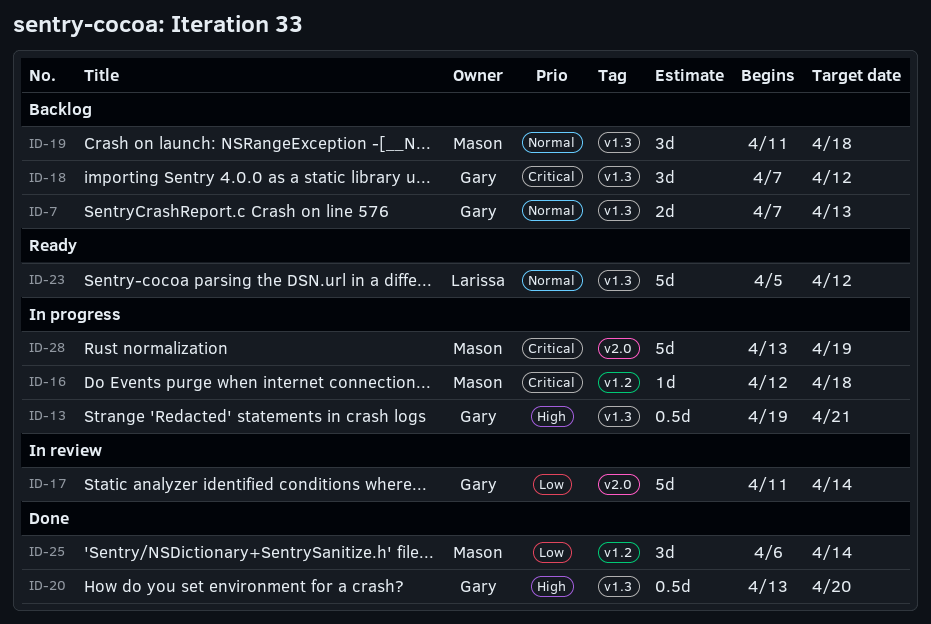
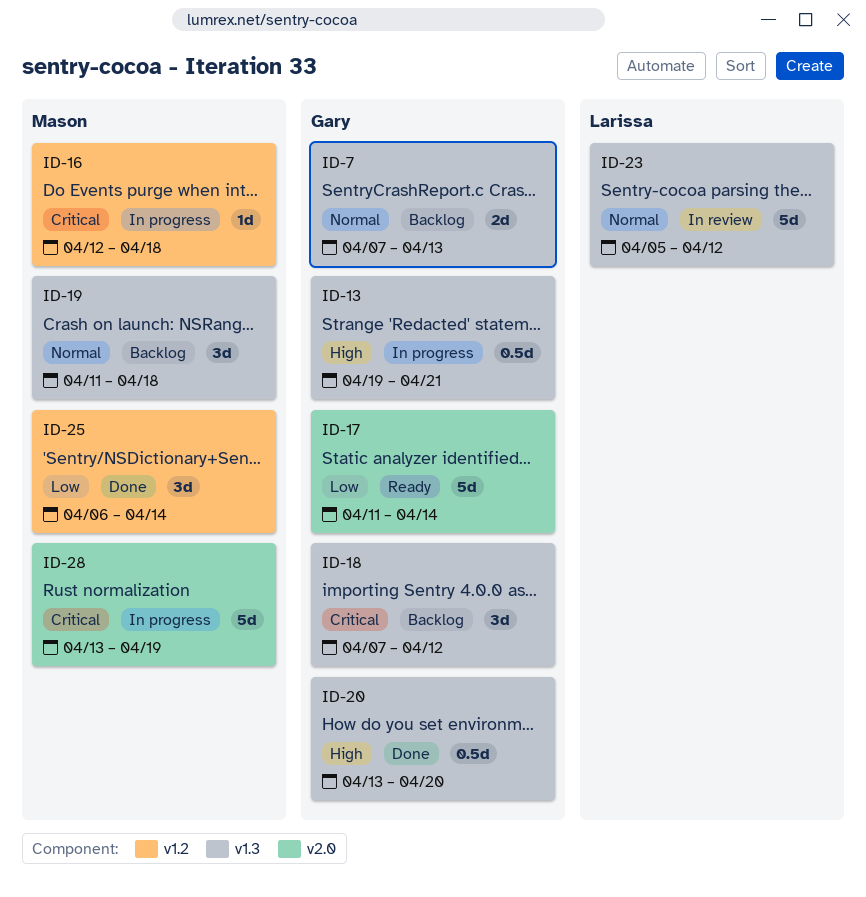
ID-17, status: In review -> Ready
ID-23, status: Ready -> In review

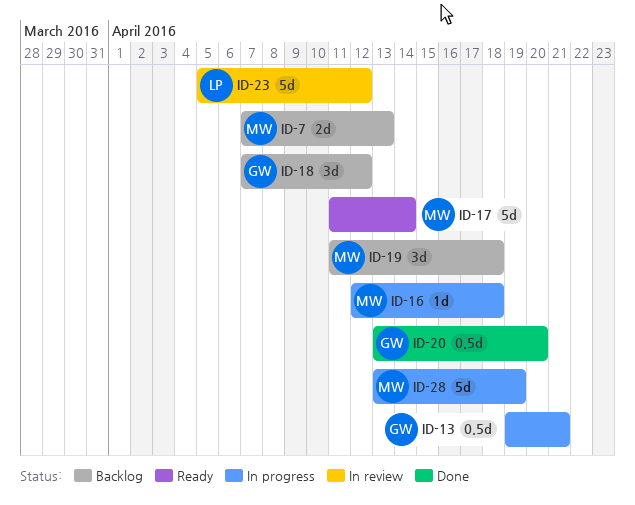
ID-7, owner: Gary -> Mason
ID-17, owner: Gary -> Mason
ID-25: present -> none

